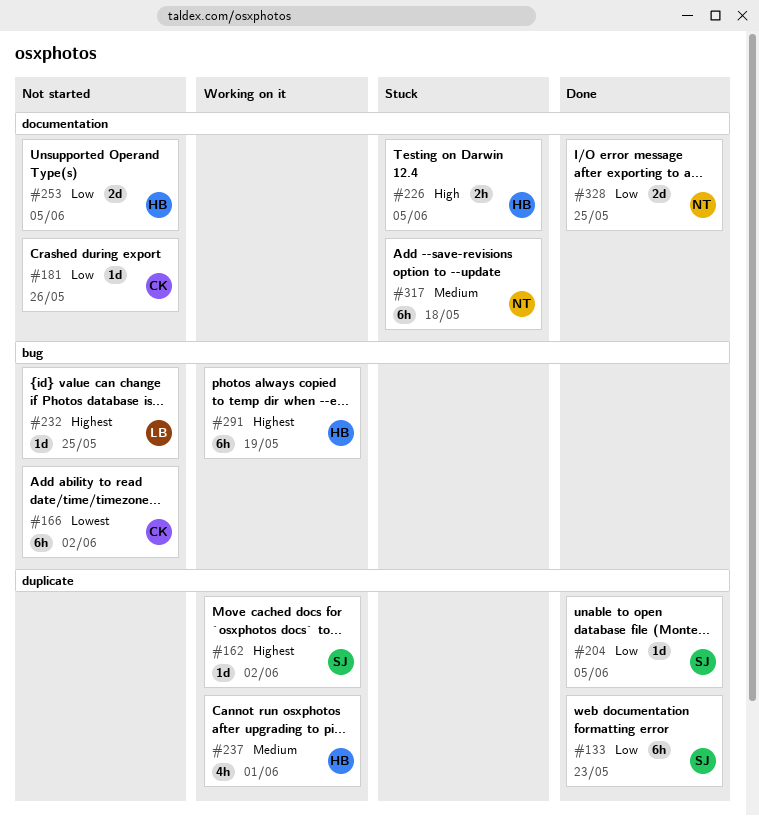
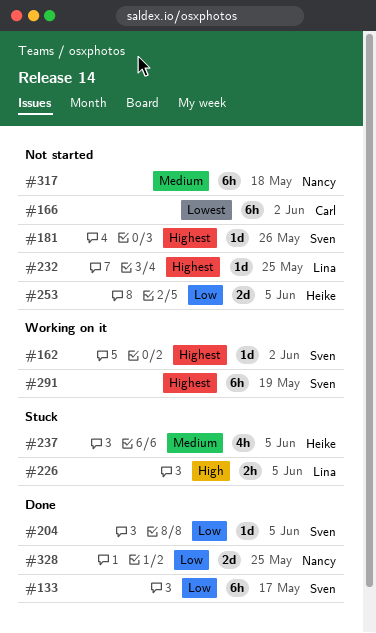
#133, due: May 23 -> May 17
#181, owner: Carl -> Sven
#181, priority: Low -> Highest
#226, owner: Heike -> Lina
#237, status: Working on it -> Stuck
#237, due: Jun 1 -> Jun 5
#291, owner: Heike -> Sven
#317, status: Stuck -> Not started

